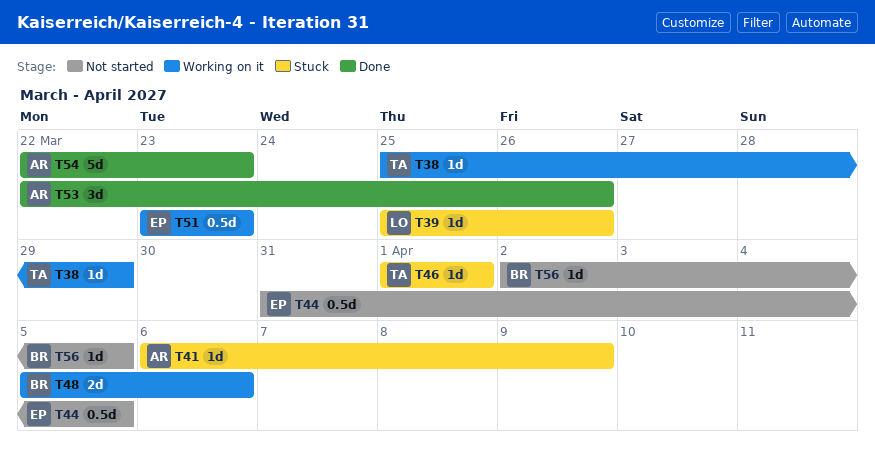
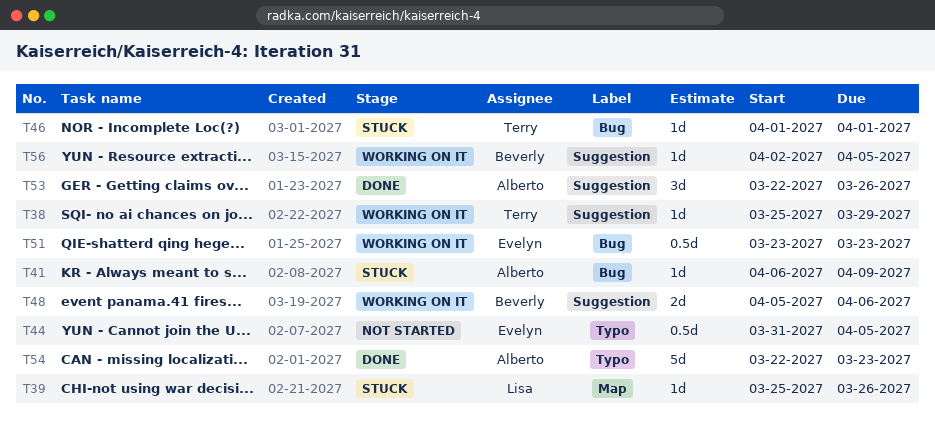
T56, status: Not started -> Working on it

